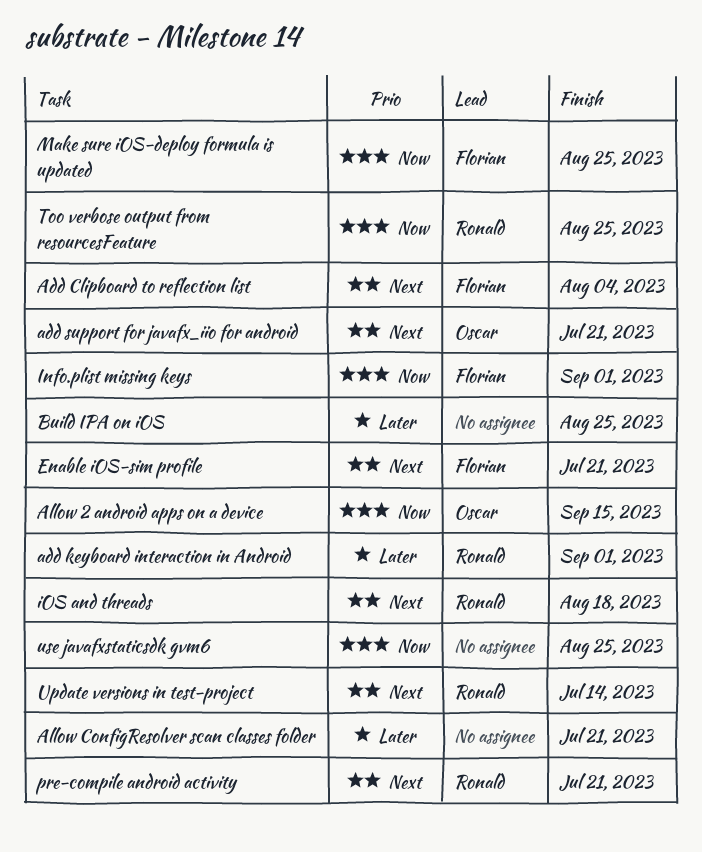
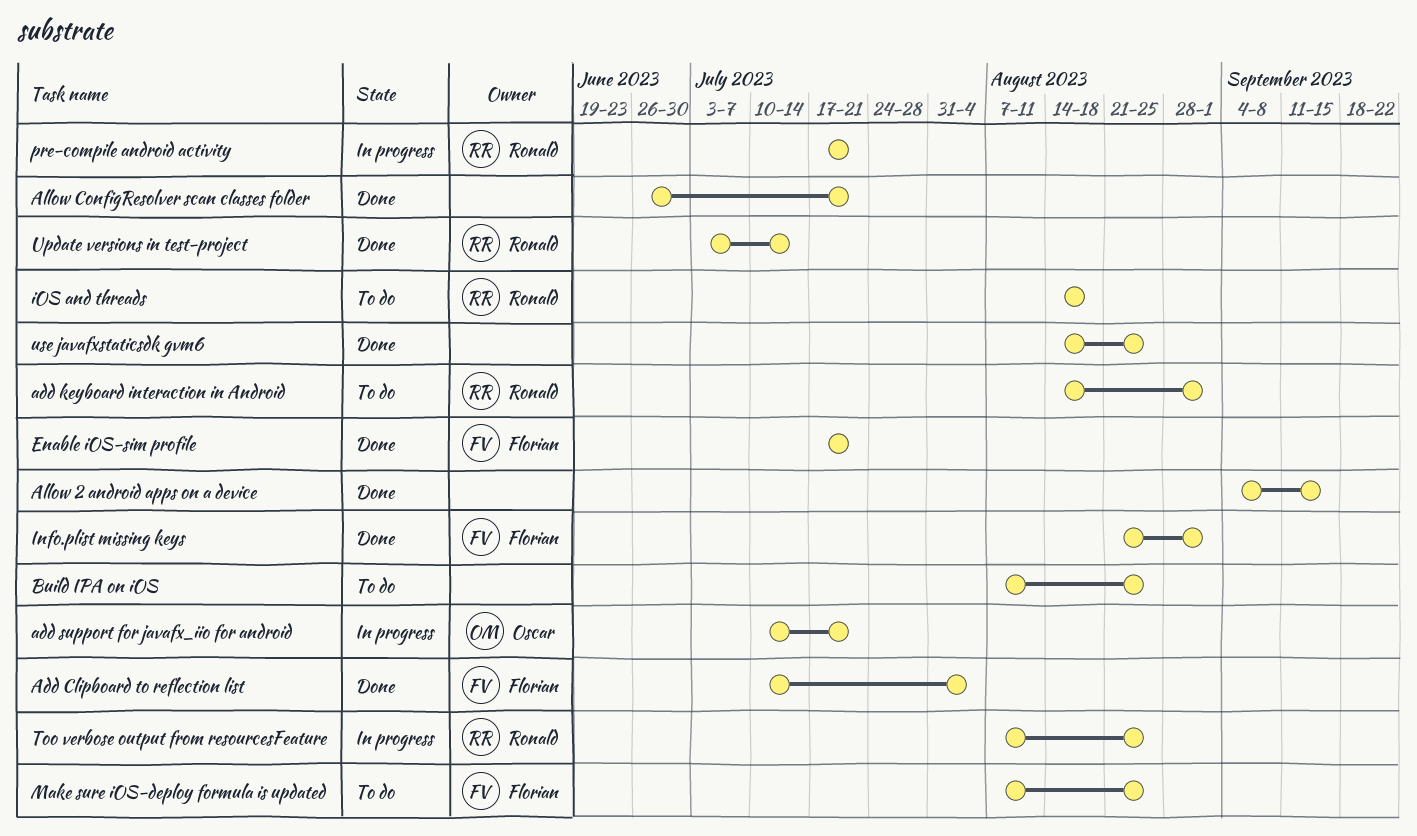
Allow 2 android apps on a device, owner: Oscar -> none

